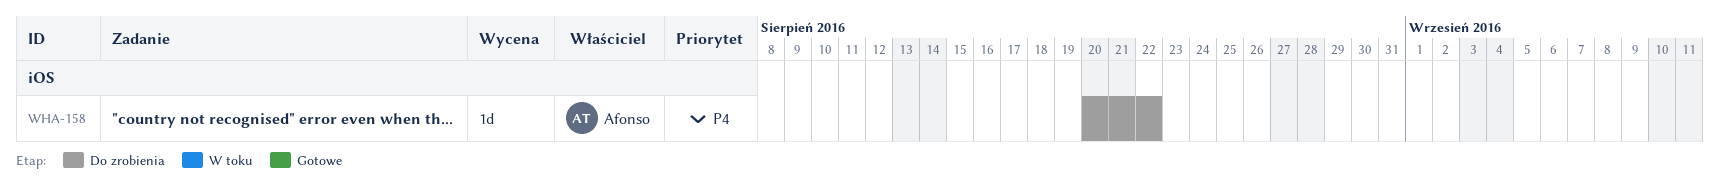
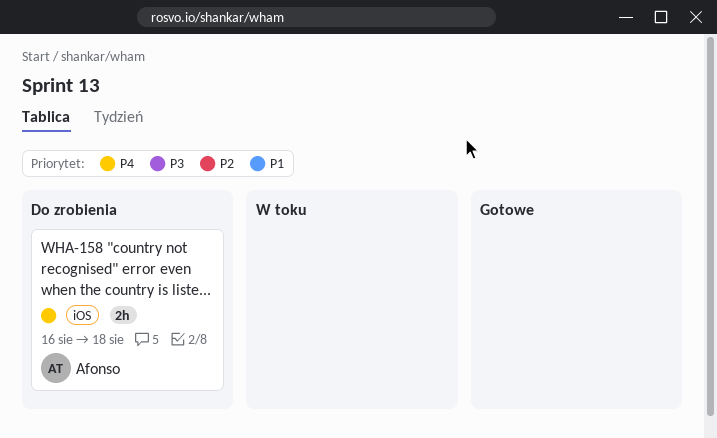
WHA-158, estimate: 1d -> 2h
WHA-158, start: Aug 20 -> Aug 16
WHA-158, due: Aug 22 -> Aug 18

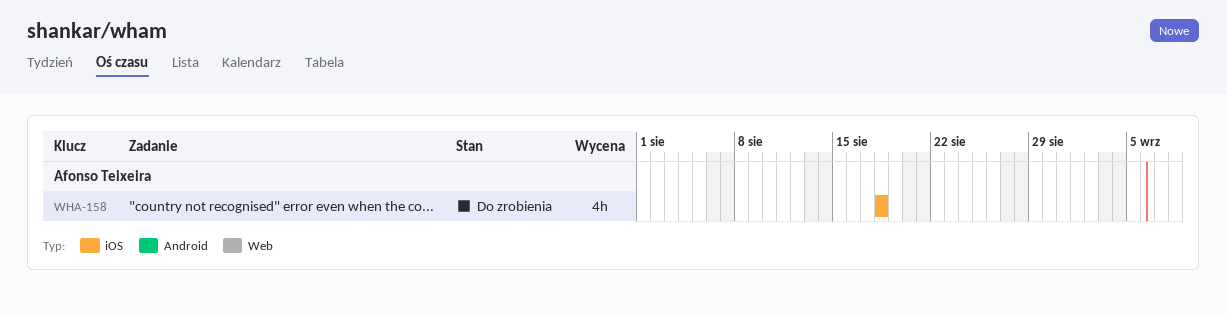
WHA-158, estimate: 2h -> 4h
WHA-158, start: Aug 16 -> Aug 18

